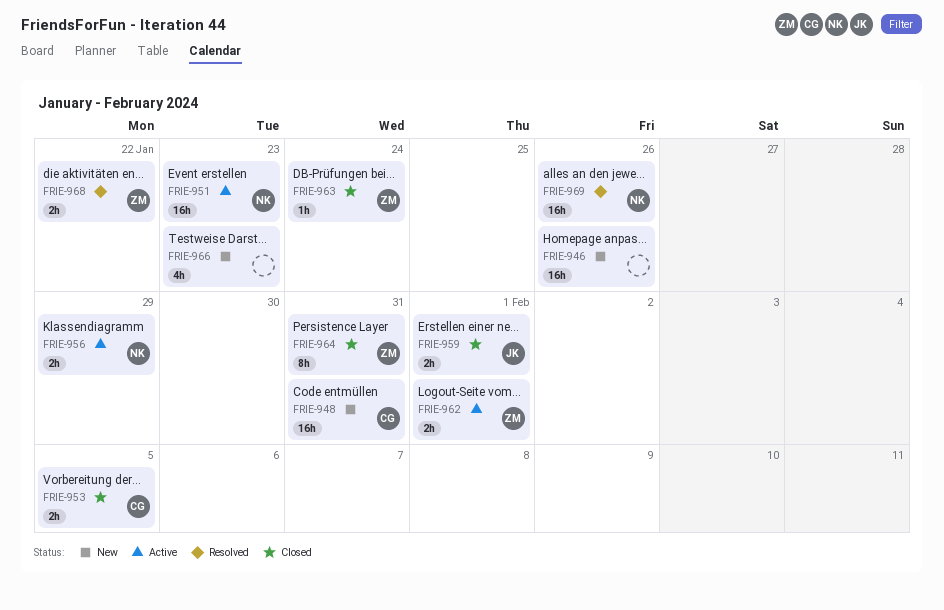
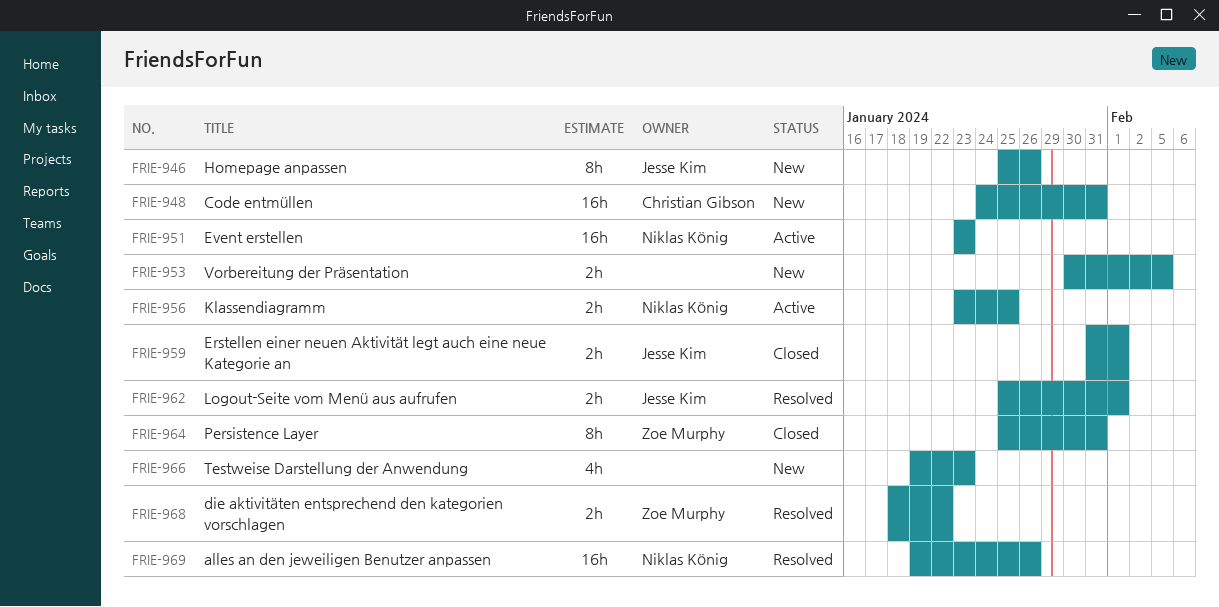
FRIE-946, owner: none -> Jesse Kim
FRIE-946, estimate: 16h -> 8h
FRIE-953, status: Closed -> New
FRIE-953, owner: Christian Gibson -> none
FRIE-956, due: Jan 29 -> Jan 25
FRIE-962, status: Active -> Resolved
FRIE-962, owner: Zoe Murphy -> Jesse Kim
FRIE-963: present -> none

